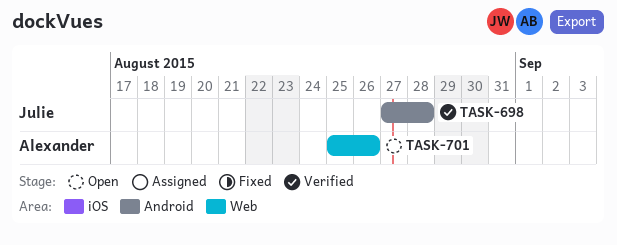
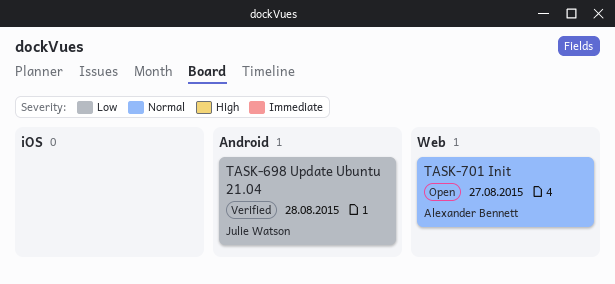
TASK-701, due: Aug 26 -> Aug 27

